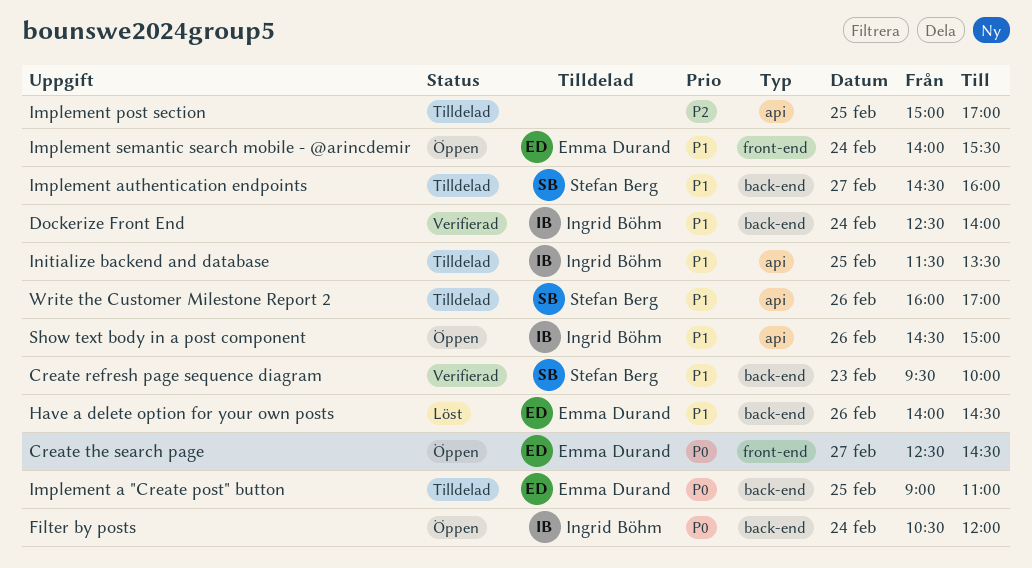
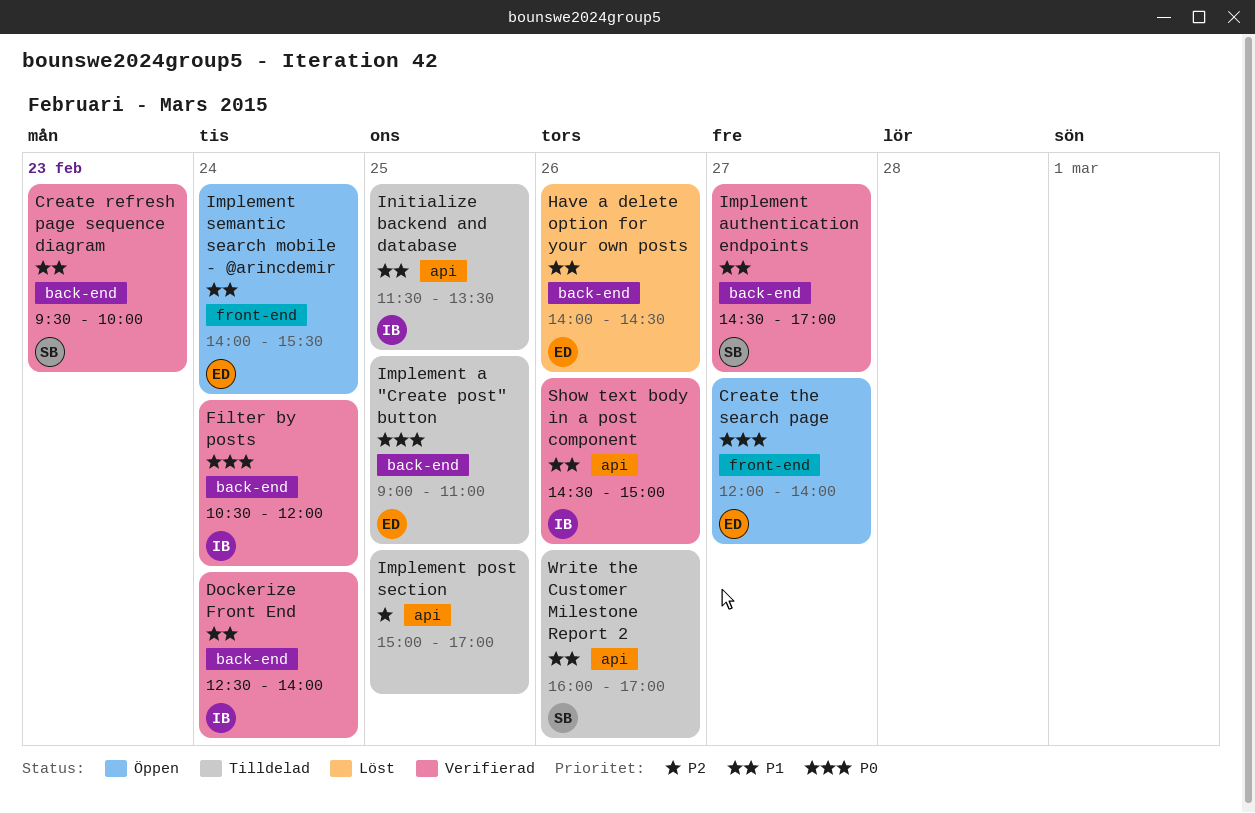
Create the search page, begins: 12:30 -> 12:00
Create the search page, ends: 14:30 -> 14:00
Filter by posts, status: Öppen -> Verifierad
Implement authentication endpoints, status: Tilldelad -> Verifierad
Implement authentication endpoints, ends: 16:00 -> 17:00
Show text body in a post component, status: Öppen -> Verifierad

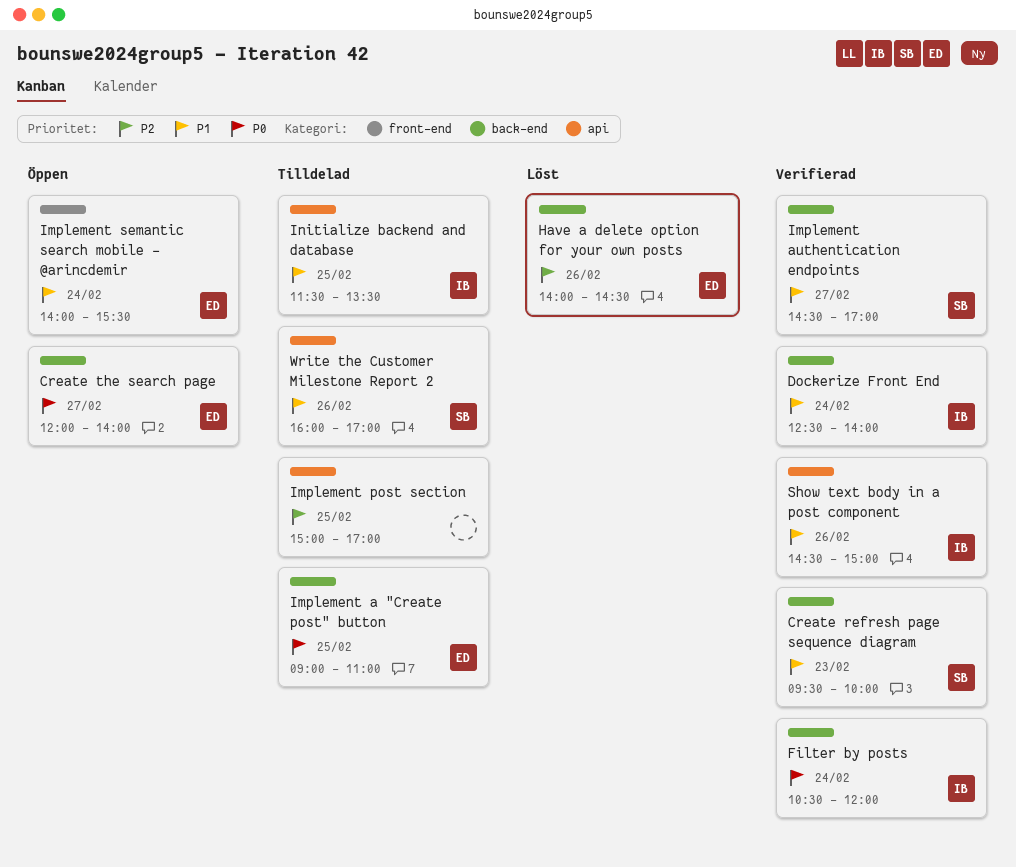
Create the search page, label: front-end -> back-end
Have a delete option for your own posts, priority: P1 -> P2

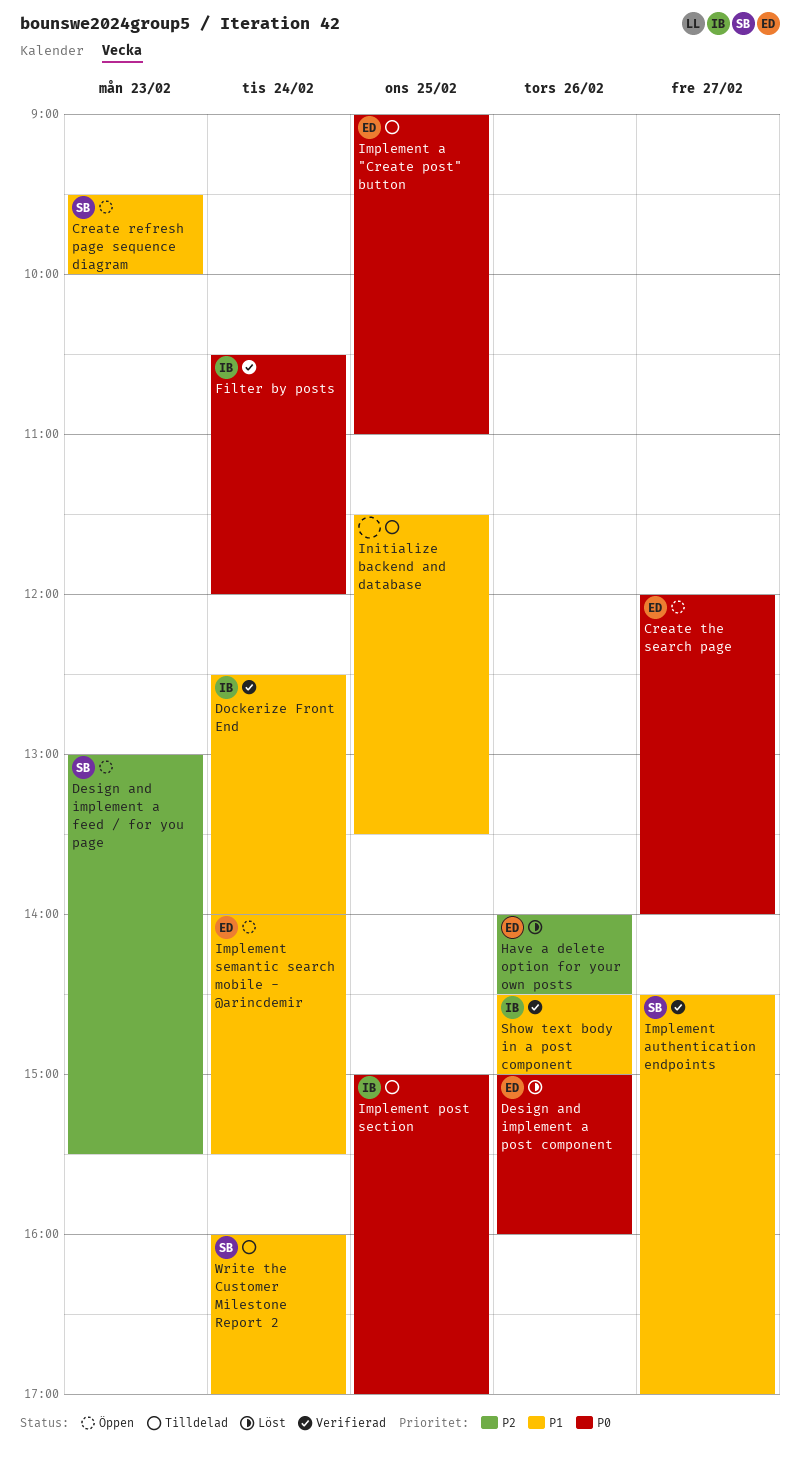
Create refresh page sequence diagram, status: Verifierad -> Öppen
Design and implement a feed / for you page: none -> present
Design and implement a post component: none -> present
Implement post section, owner: none -> IB
Implement post section, priority: P2 -> P0
Initialize backend and database, owner: IB -> none
Write the Customer Milestone Report 2, day: Feb 26 -> Feb 24

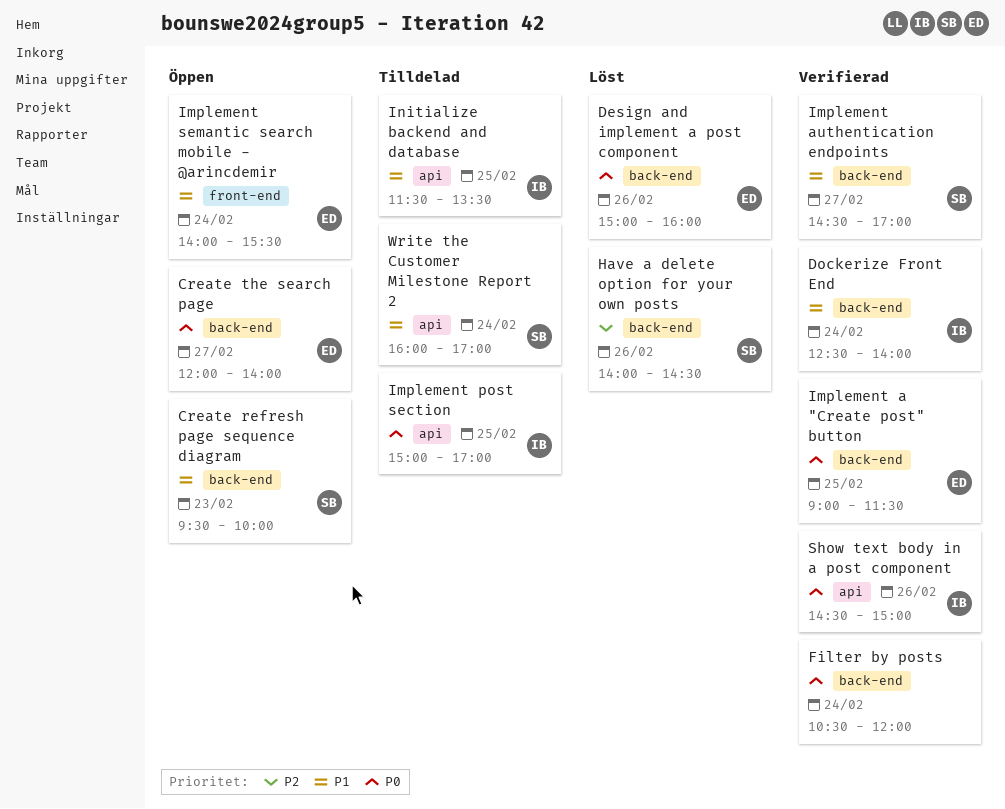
Design and implement a feed / for you page: present -> none
Filter by posts, owner: IB -> none
Have a delete option for your own posts, owner: ED -> SB
Implement a "Create post" button, status: Tilldelad -> Verifierad
Implement a "Create post" button, ends: 11:00 -> 11:30
Initialize backend and database, owner: none -> IB
Show text body in a post component, priority: P1 -> P0

